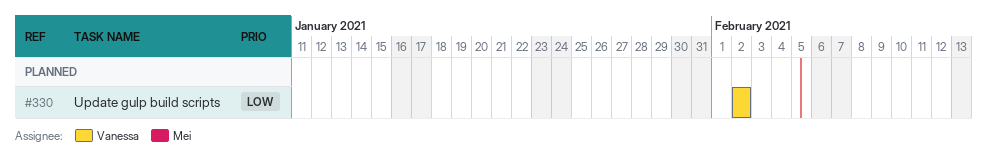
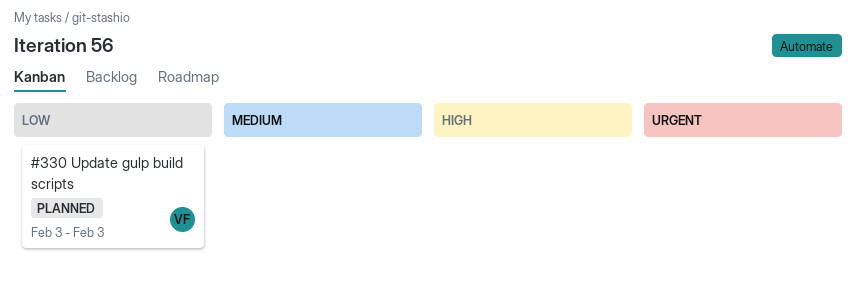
#330, start: Feb 2 -> Feb 3
#330, due: Feb 2 -> Feb 3

